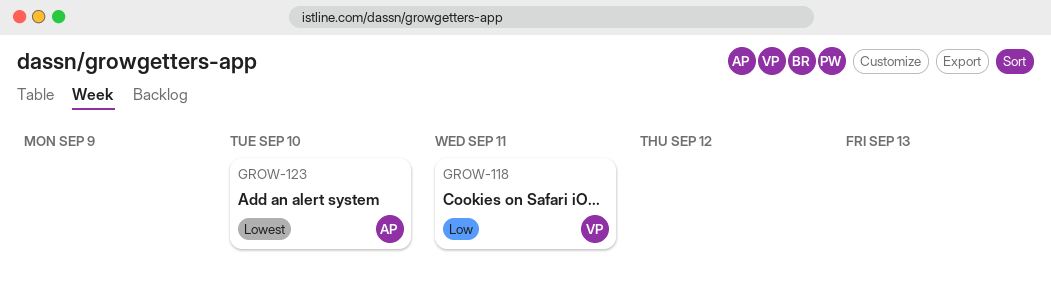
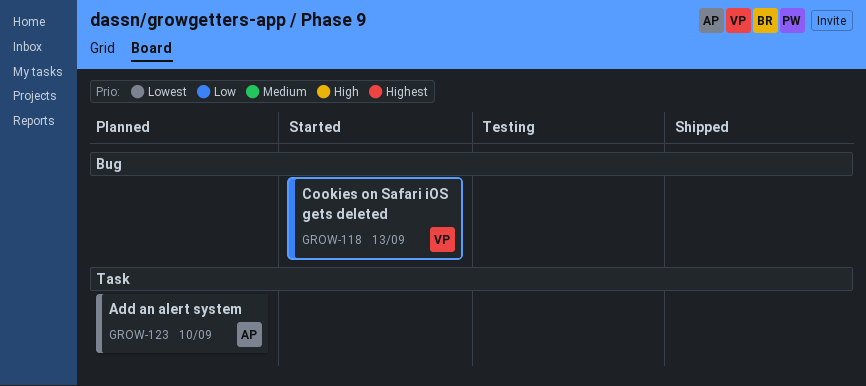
GROW-118, due: Sep 11 -> Sep 13

